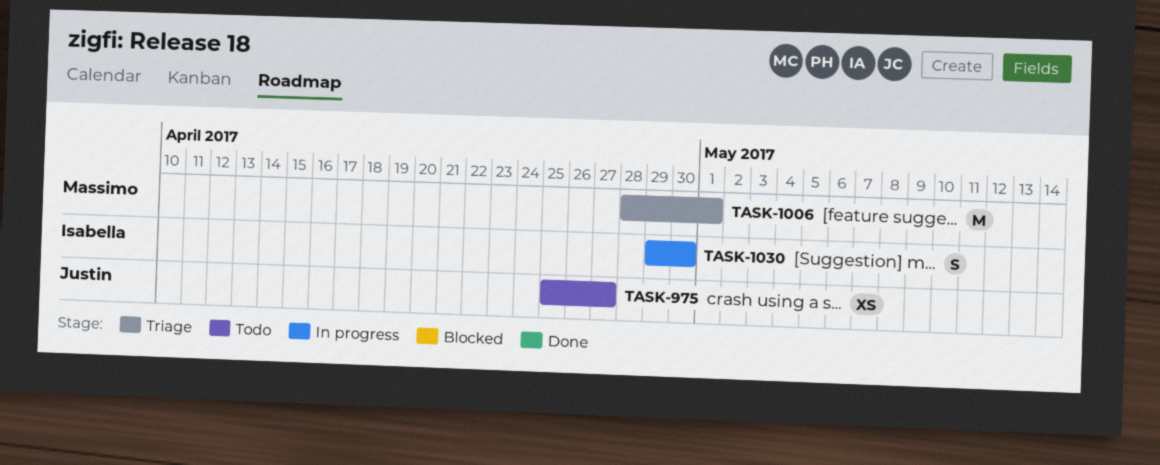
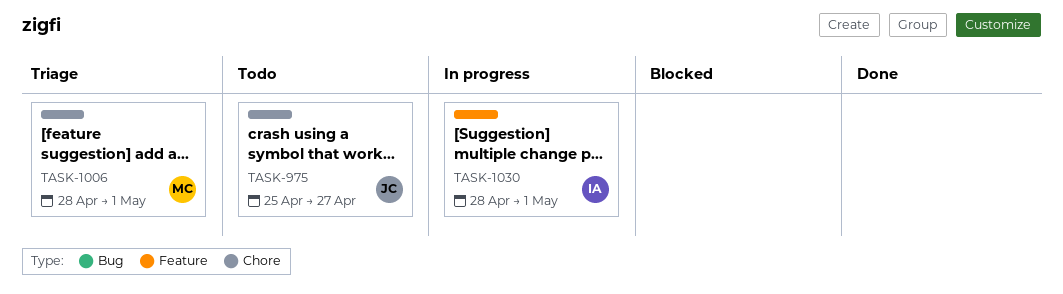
TASK-1030, start: Apr 29 -> Apr 28
TASK-1030, due: Apr 30 -> May 1

